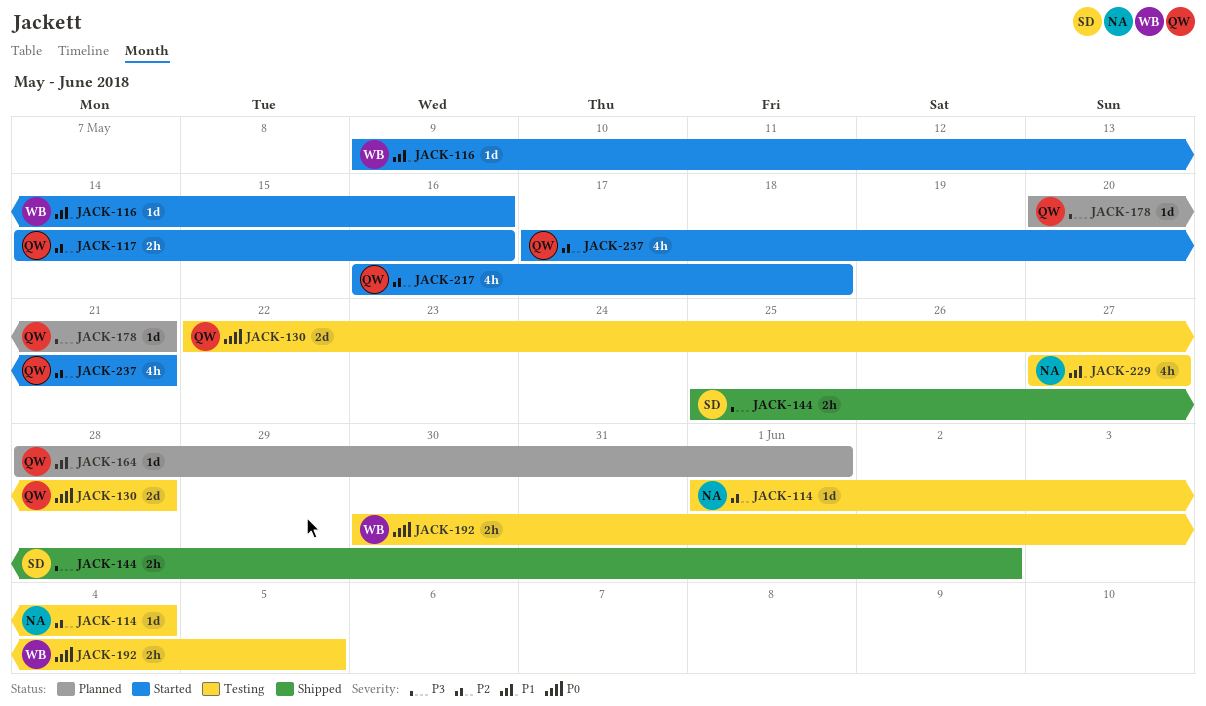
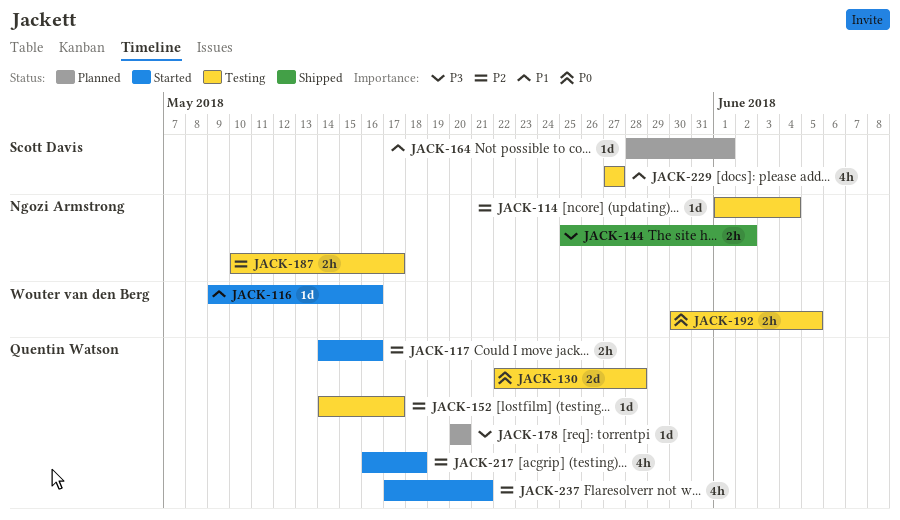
JACK-144, owner: Scott Davis -> Ngozi Armstrong
JACK-152: none -> present
JACK-164, owner: Quentin Watson -> Scott Davis
JACK-178, due: May 21 -> May 20
JACK-187: none -> present
JACK-229, owner: Ngozi Armstrong -> Scott Davis

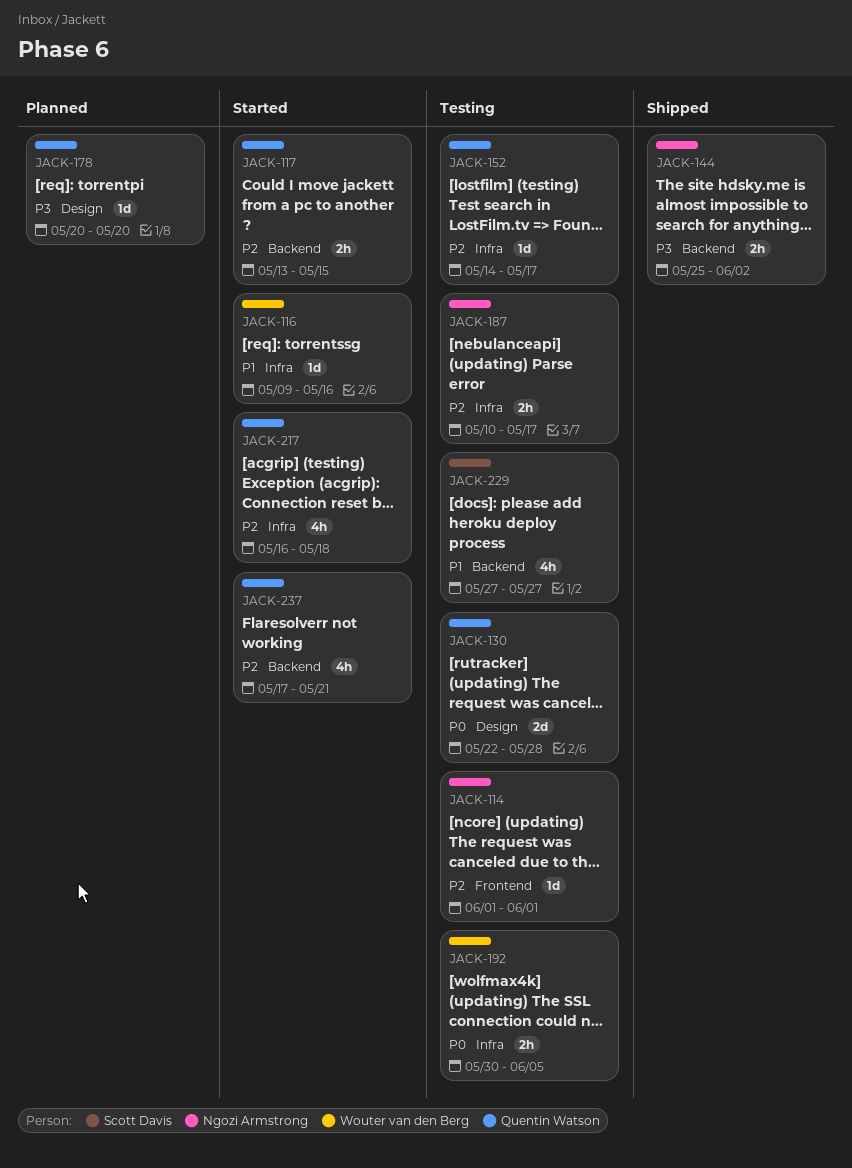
JACK-114, due: Jun 4 -> Jun 1
JACK-117, start: May 14 -> May 13
JACK-117, due: May 16 -> May 15
JACK-164: present -> none

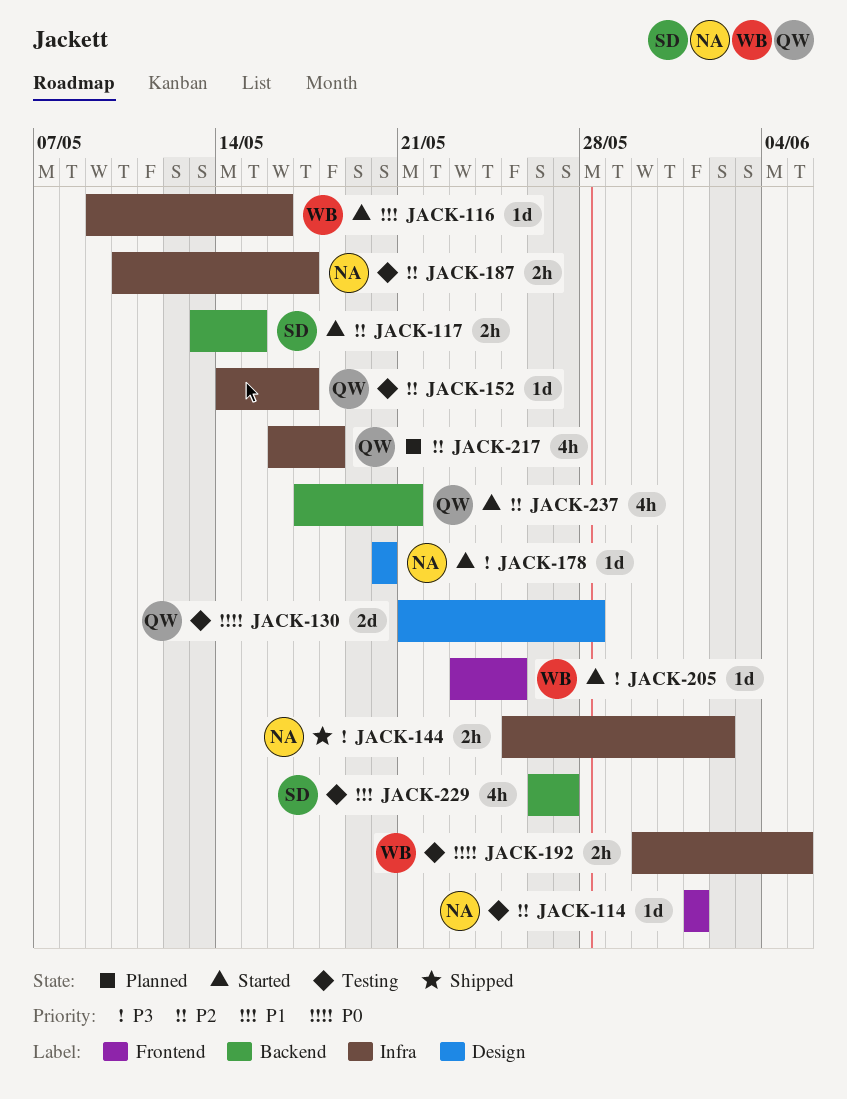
JACK-117, owner: Quentin Watson -> Scott Davis
JACK-130, start: May 22 -> May 21
JACK-144, label: Backend -> Infra
JACK-178, status: Planned -> Started
JACK-178, owner: Quentin Watson -> Ngozi Armstrong
JACK-205: none -> present
JACK-217, status: Started -> Planned
JACK-229, start: May 27 -> May 26

